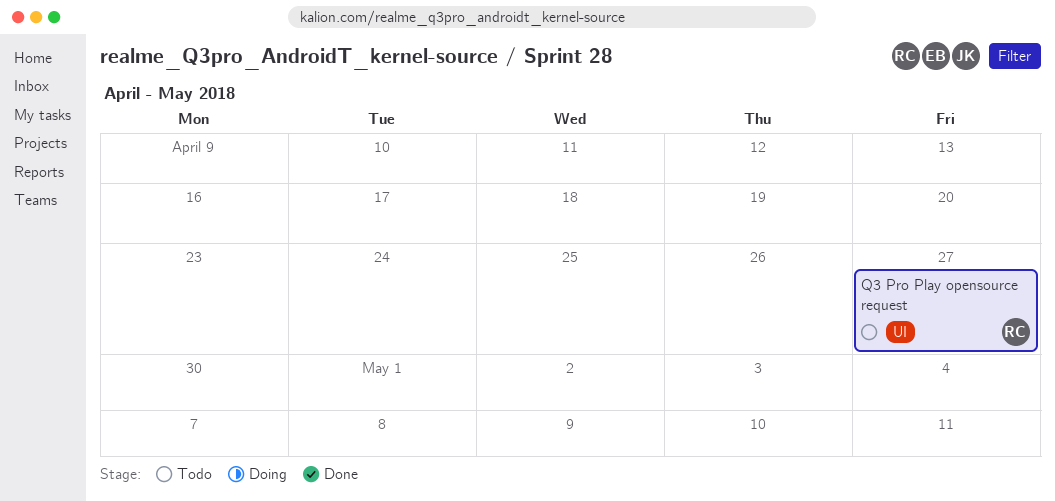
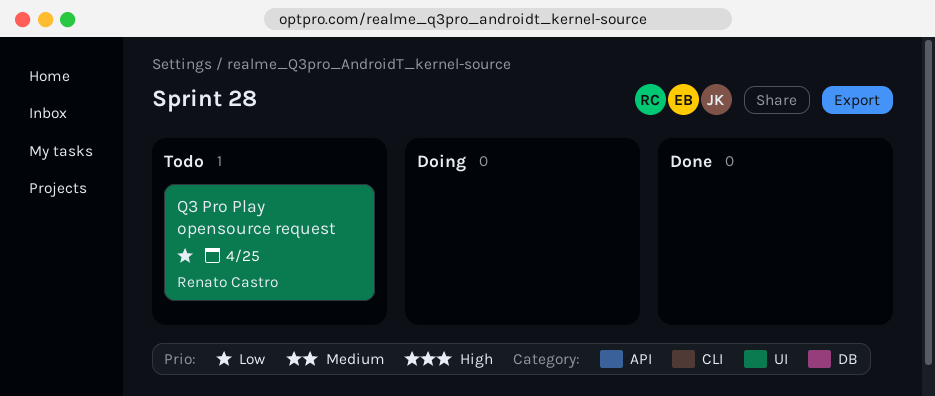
Q3 Pro Play opensource request, due: Apr 27 -> Apr 25

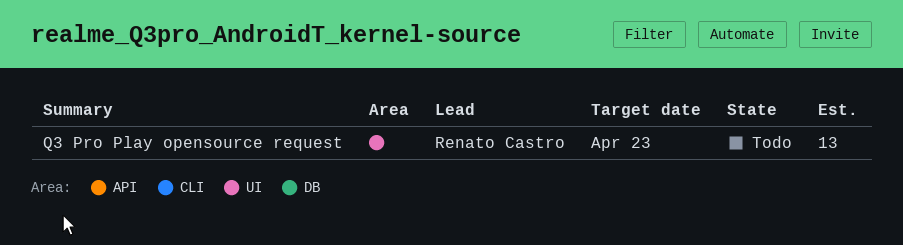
Q3 Pro Play opensource request, due: Apr 25 -> Apr 23

